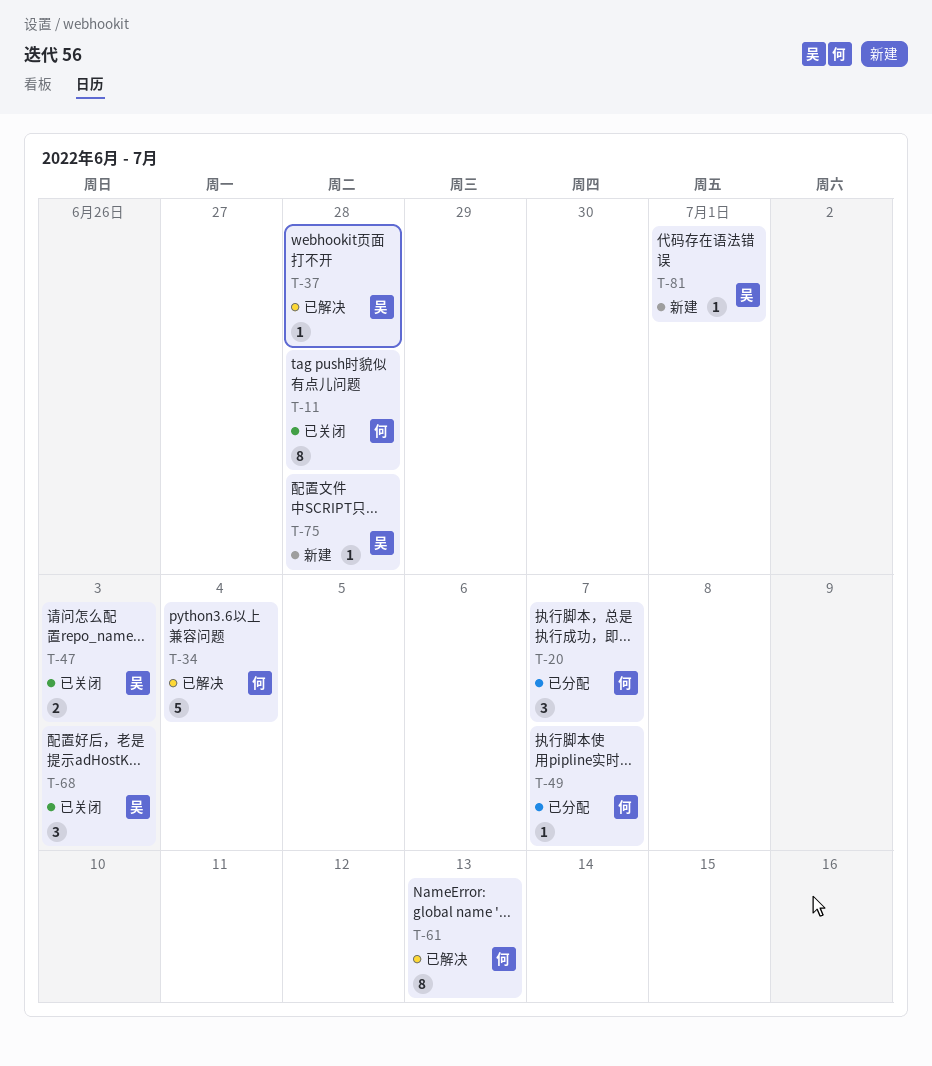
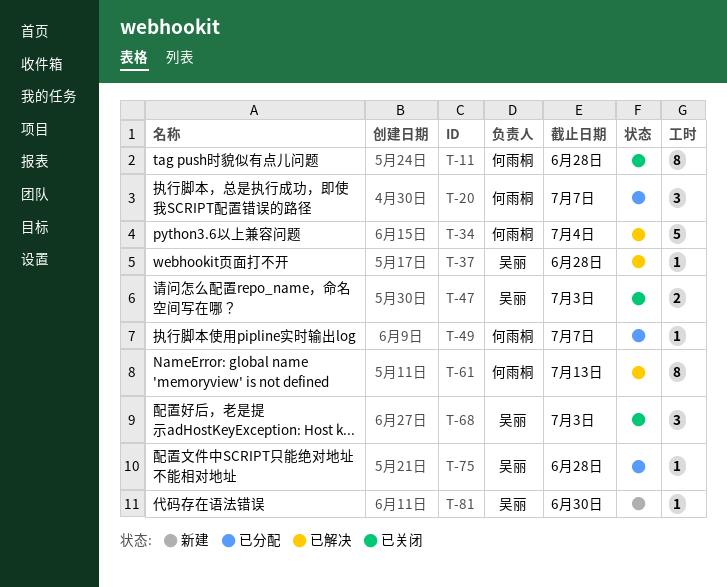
T-75, status: 新建 -> 已分配
T-81, due: Jul 1 -> Jun 30

